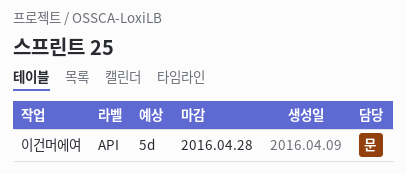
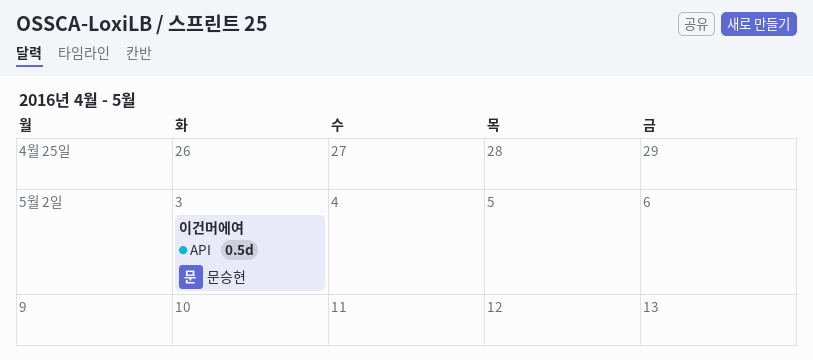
이건머에여, estimate: 5d -> 0.5d
이건머에여, due: Apr 28 -> May 3

